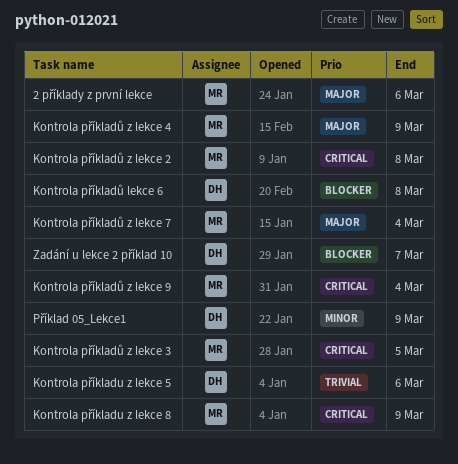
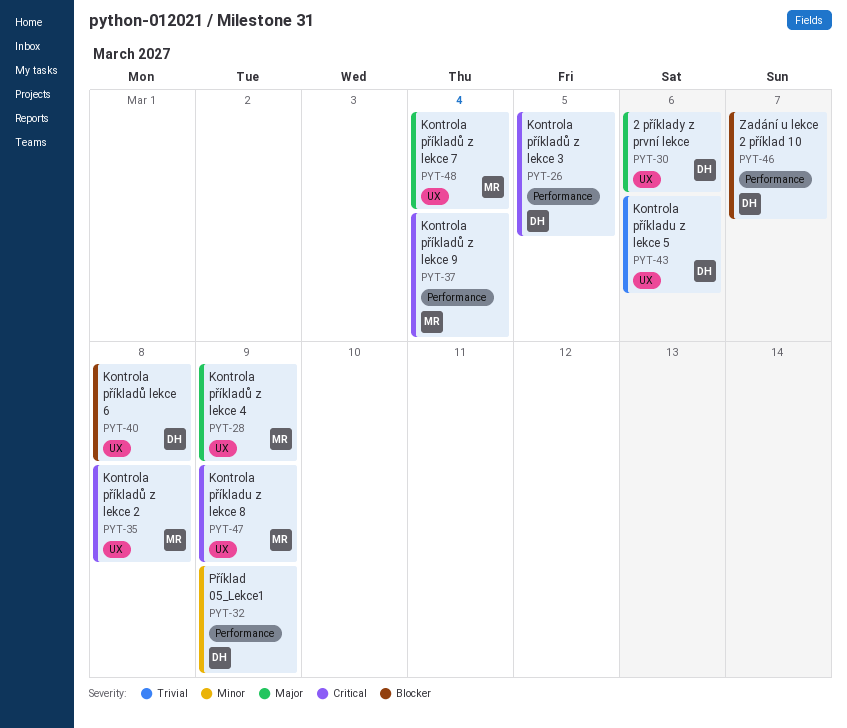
2 příklady z první lekce, owner: MR -> DH
Kontrola příkladů z lekce 3, owner: MR -> DH

